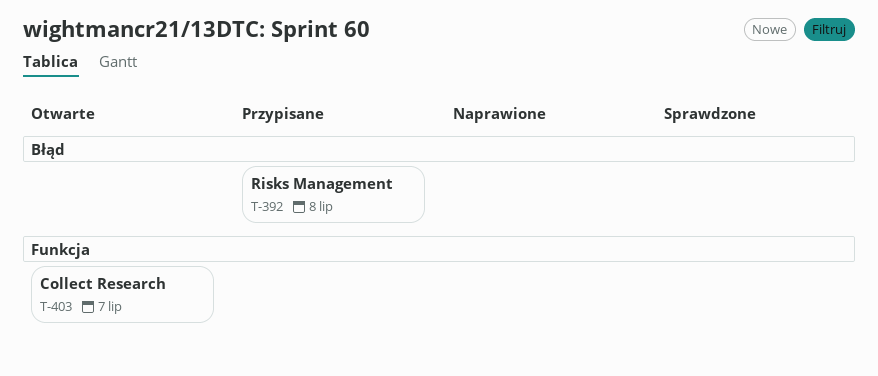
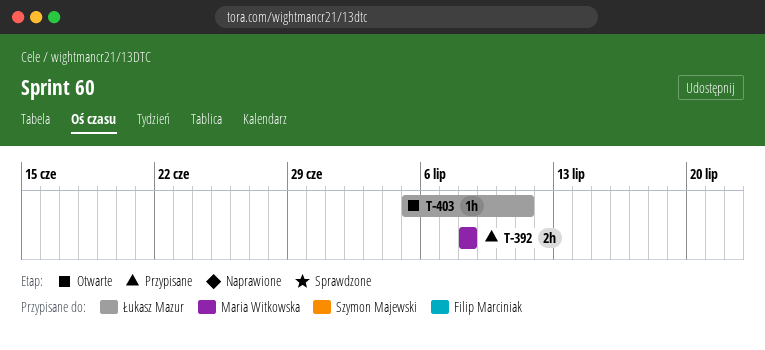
T-403, due: Jul 7 -> Jul 11

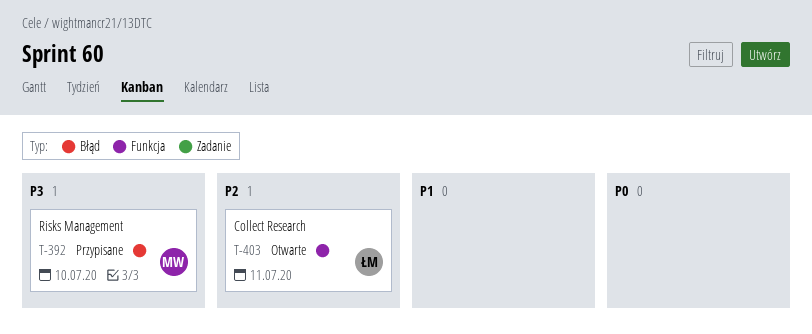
T-392, due: Jul 8 -> Jul 10

